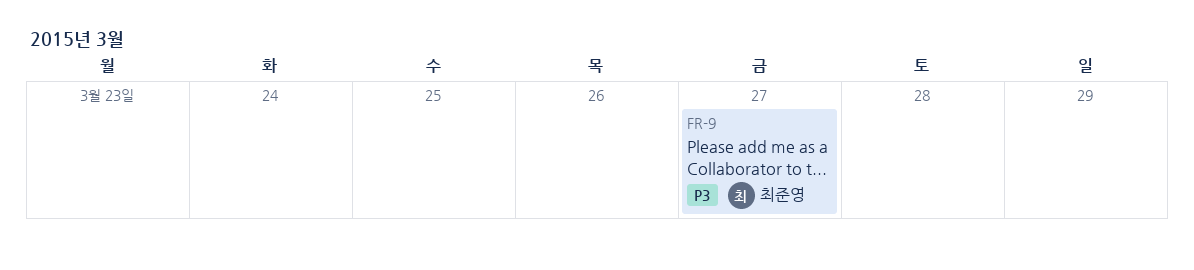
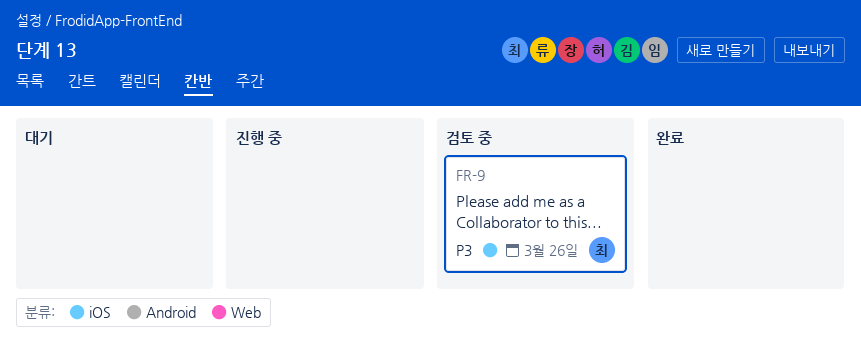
FR-9, due: Mar 27 -> Mar 26

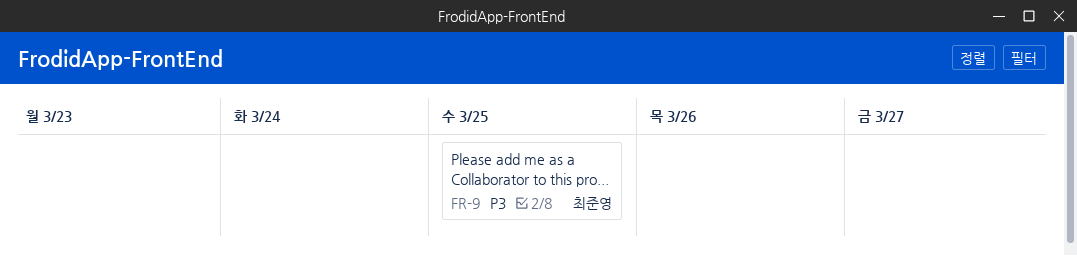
FR-9, due: Mar 26 -> Mar 25

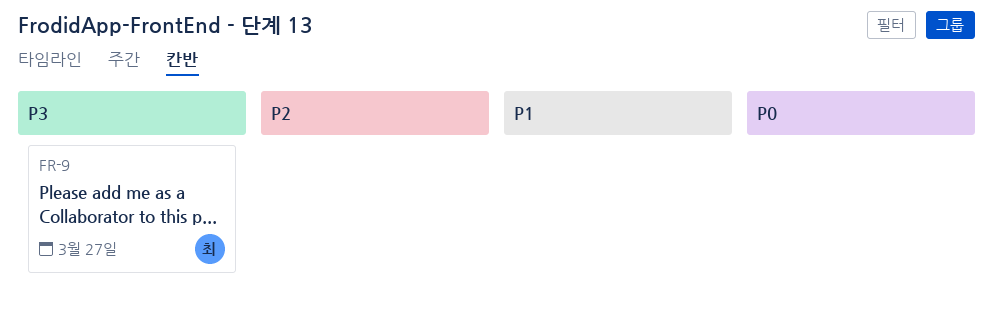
FR-9, due: Mar 25 -> Mar 27

